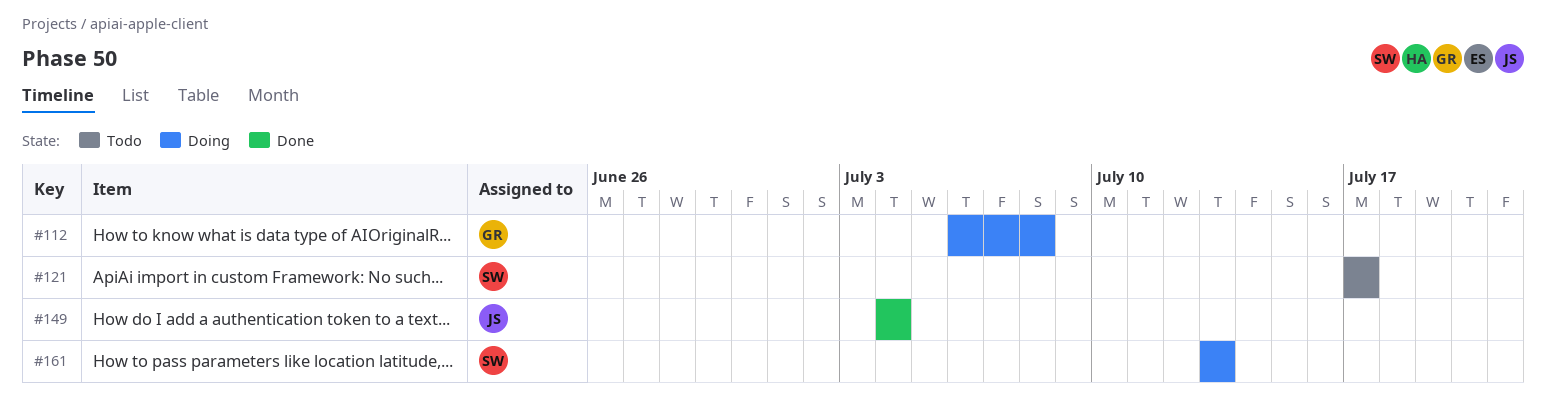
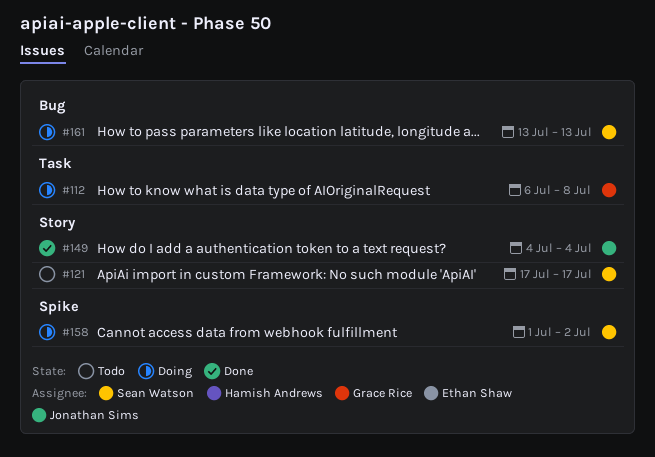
#158: none -> present

